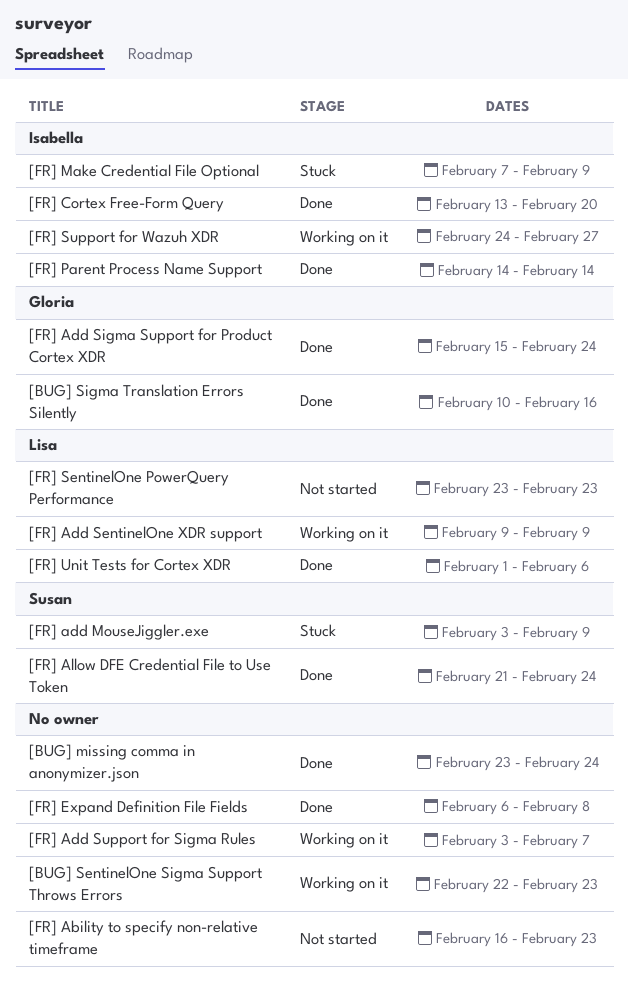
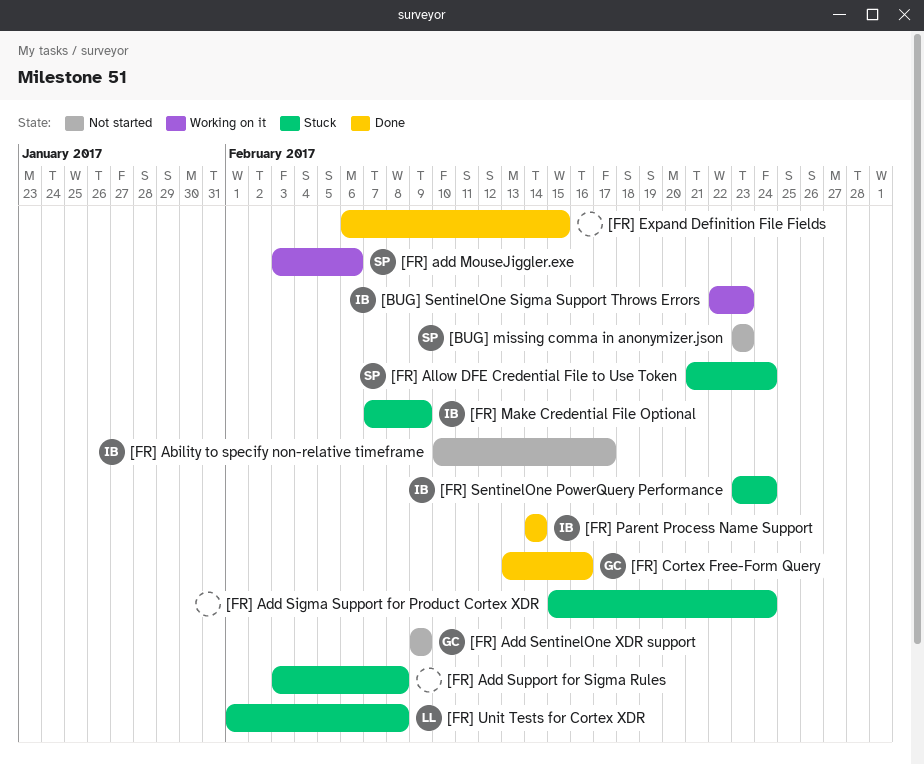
[BUG] missing comma in anonymizer.json, status: Done -> Not started
[BUG] missing comma in anonymizer.json, owner: none -> Susan
[BUG] missing comma in anonymizer.json, due: Feb 24 -> Feb 23
[BUG] SentinelOne Sigma Support Throws Errors, owner: none -> Isabella
[BUG] Sigma Translation Errors Silently: present -> none
[FR] Ability to specify non-relative timeframe, owner: none -> Isabella
[FR] Ability to specify non-relative timeframe, start: Feb 16 -> Feb 10
[FR] Ability to specify non-relative timeframe, due: Feb 23 -> Feb 17
[FR] add MouseJiggler.exe, status: Stuck -> Working on it
[FR] add MouseJiggler.exe, due: Feb 9 -> Feb 6
[FR] Add SentinelOne XDR support, status: Working on it -> Not started
[FR] Add SentinelOne XDR support, owner: Lisa -> Gloria
[FR] Add Sigma Support for Product Cortex XDR, status: Done -> Stuck
[FR] Add Sigma Support for Product Cortex XDR, owner: Gloria -> none
[FR] Add Support for Sigma Rules, status: Working on it -> Stuck
[FR] Add Support for Sigma Rules, due: Feb 7 -> Feb 8
[FR] Allow DFE Credential File to Use Token, status: Done -> Stuck
[FR] Cortex Free-Form Query, owner: Isabella -> Gloria
[FR] Cortex Free-Form Query, due: Feb 20 -> Feb 16
[FR] Expand Definition File Fields, due: Feb 8 -> Feb 15
[FR] SentinelOne PowerQuery Performance, status: Not started -> Stuck
[FR] SentinelOne PowerQuery Performance, owner: Lisa -> Isabella
[FR] SentinelOne PowerQuery Performance, due: Feb 23 -> Feb 24
[FR] Support for Wazuh XDR: present -> none
[FR] Unit Tests for Cortex XDR, status: Done -> Stuck
[FR] Unit Tests for Cortex XDR, due: Feb 6 -> Feb 8

